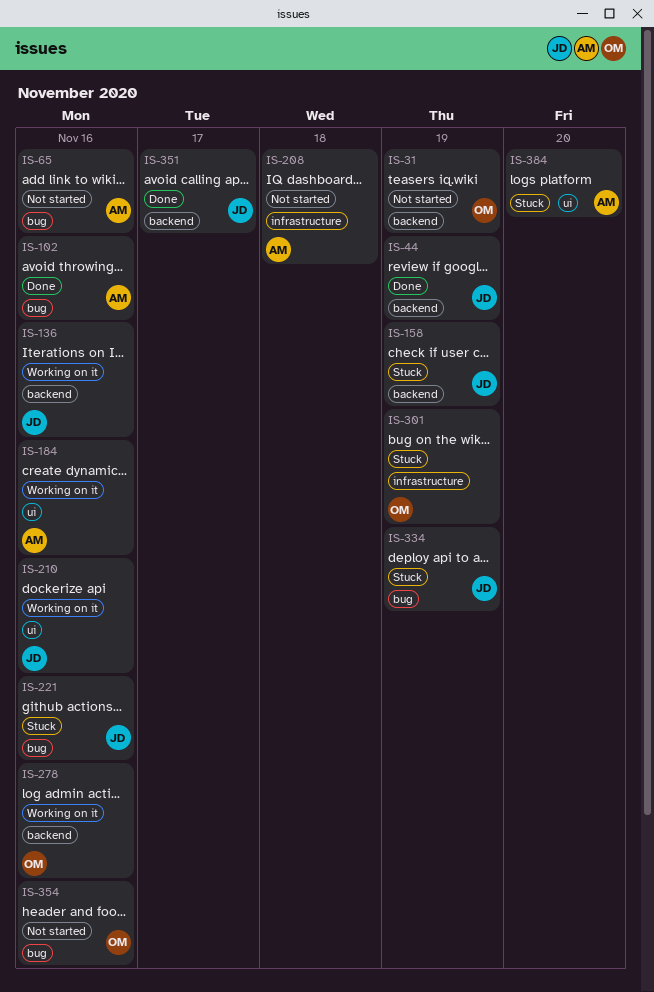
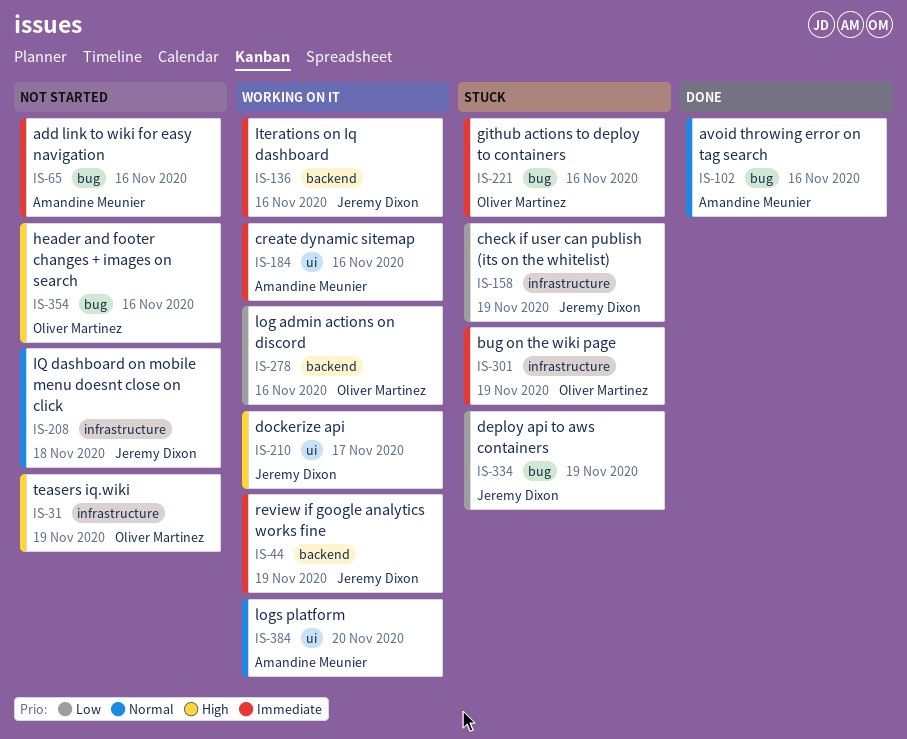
IS-31, label: backend -> infrastructure
IS-44, status: Done -> Working on it
IS-158, label: backend -> infrastructure
IS-208, owner: Amandine Meunier -> Jeremy Dixon
IS-210, due: Nov 16 -> Nov 17
IS-221, owner: Jeremy Dixon -> Oliver Martinez
IS-351: present -> none
IS-384, status: Stuck -> Working on it

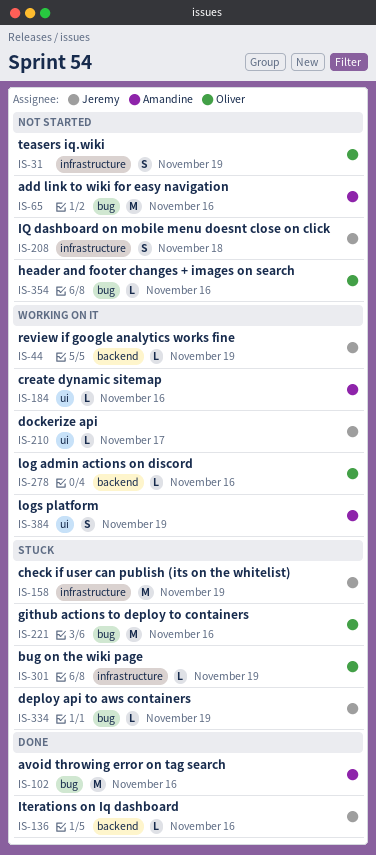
IS-136, status: Working on it -> Done
IS-384, due: Nov 20 -> Nov 19

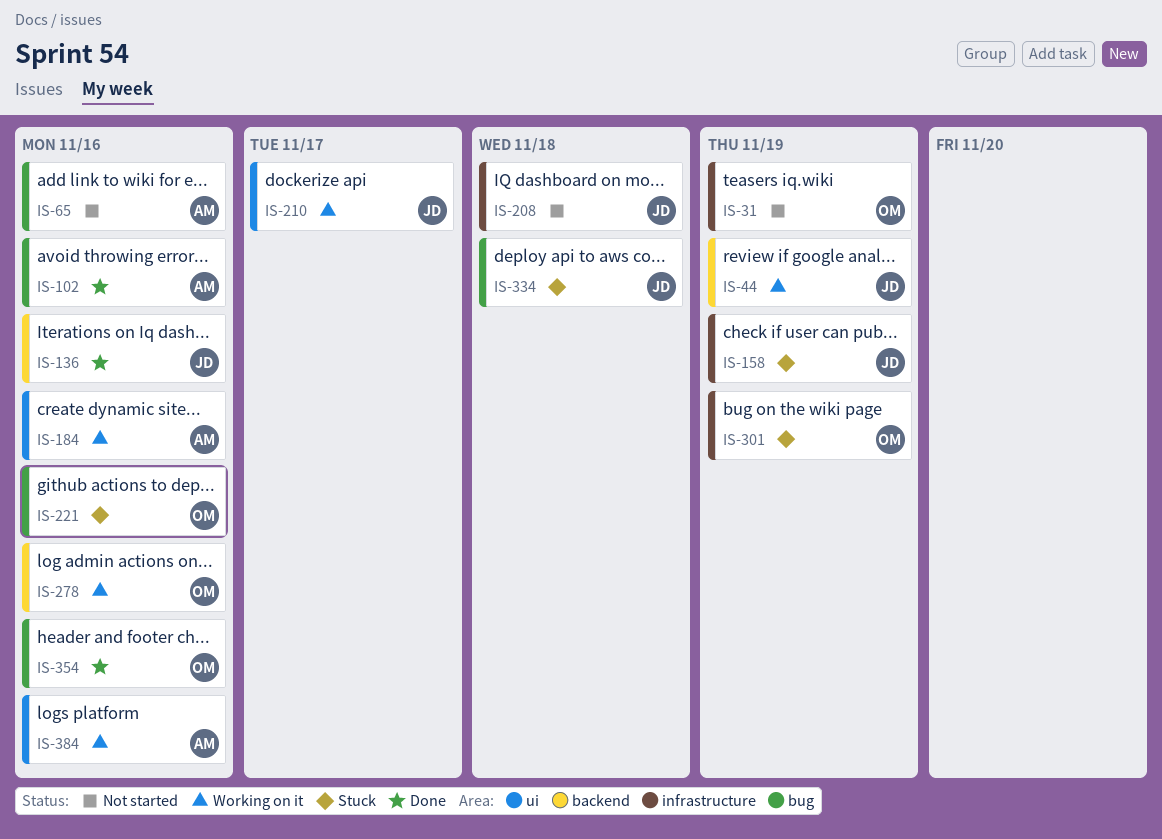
IS-334, due: Nov 19 -> Nov 18
IS-354, status: Not started -> Done
IS-384, due: Nov 19 -> Nov 16

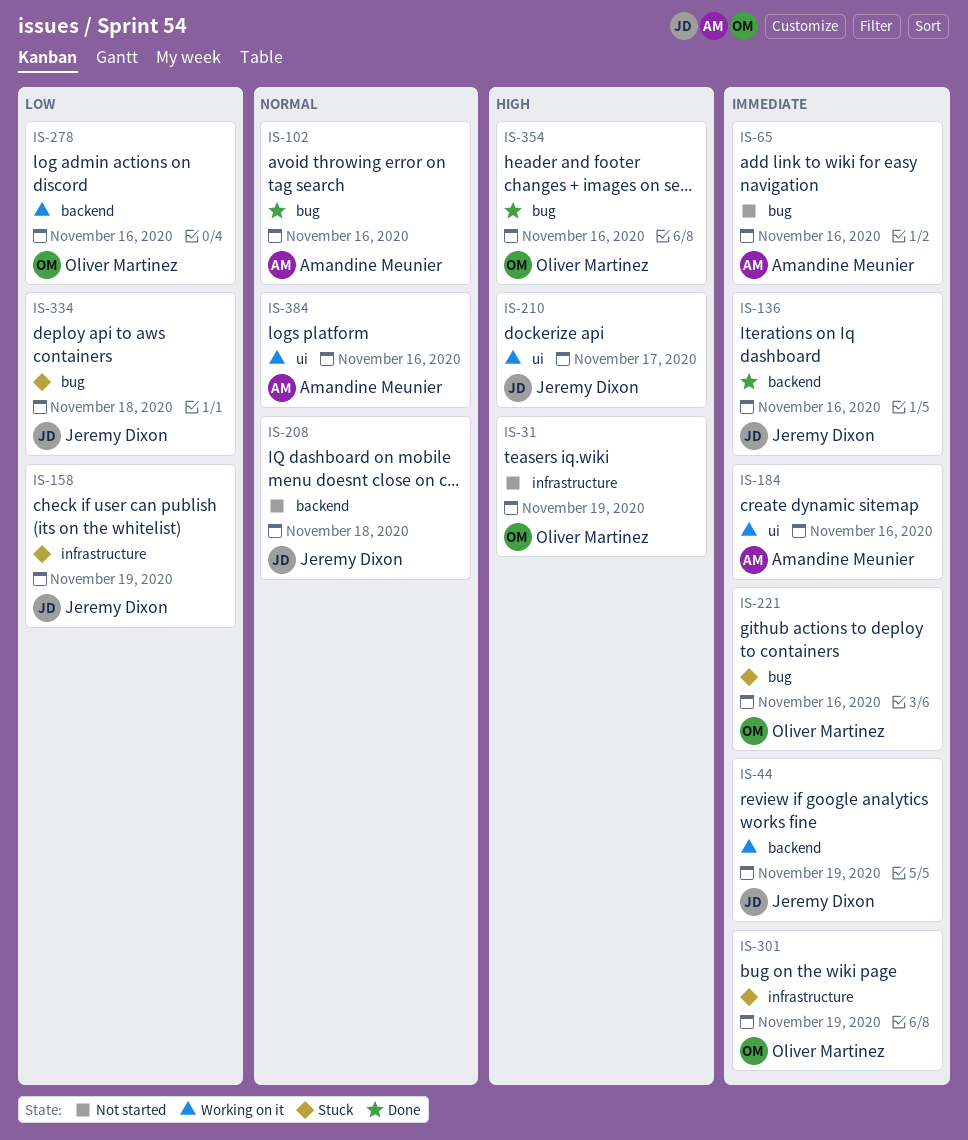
IS-208, label: infrastructure -> backend

